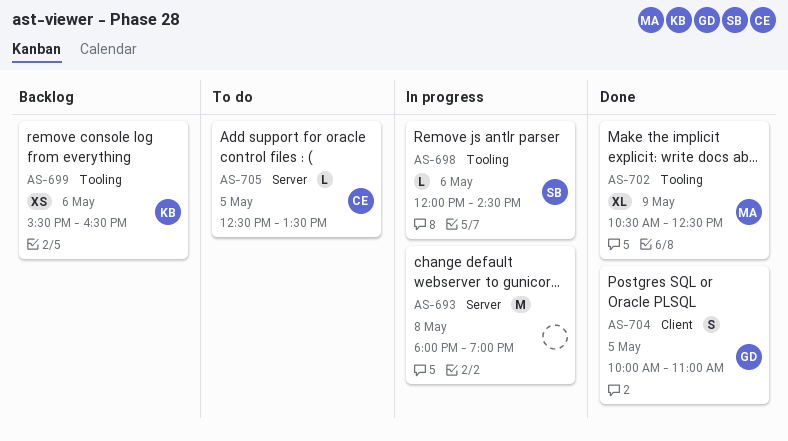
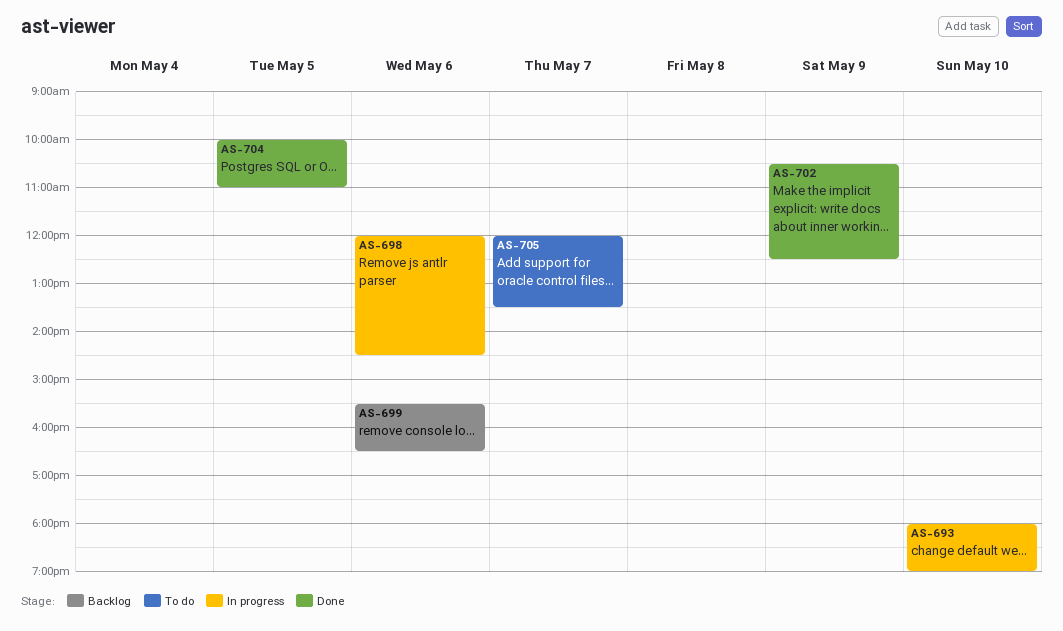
AS-693, day: May 8 -> May 10
AS-705, day: May 5 -> May 7
AS-705, begins: 12:30 -> 12:00

